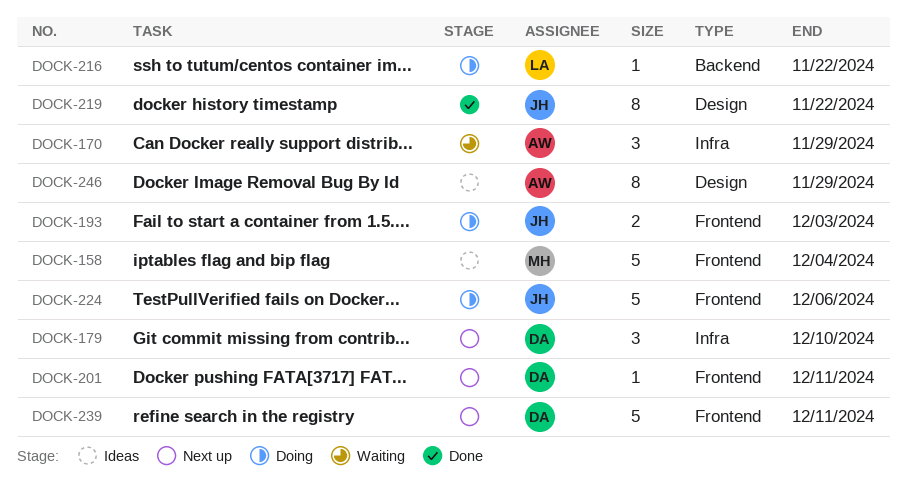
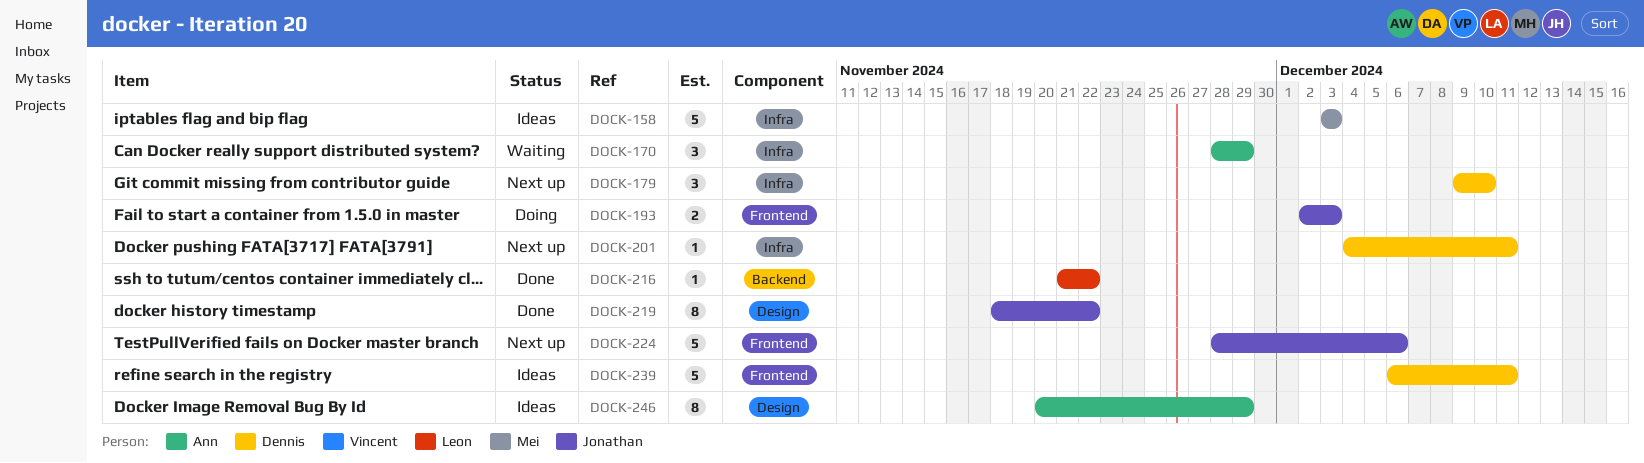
DOCK-158, label: Frontend -> Infra
DOCK-158, due: Dec 4 -> Dec 3
DOCK-201, label: Frontend -> Infra
DOCK-216, status: Doing -> Done
DOCK-224, status: Doing -> Next up
DOCK-239, status: Next up -> Ideas

